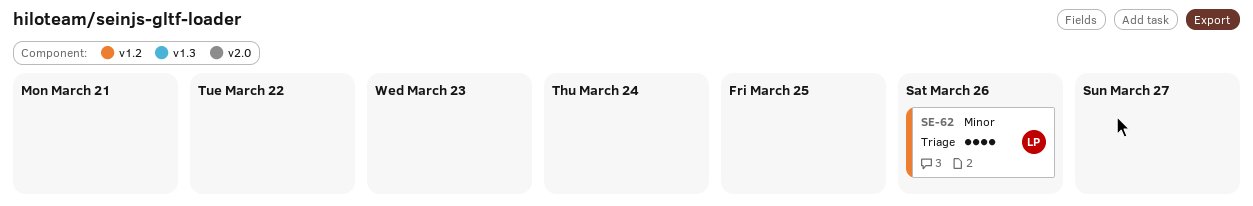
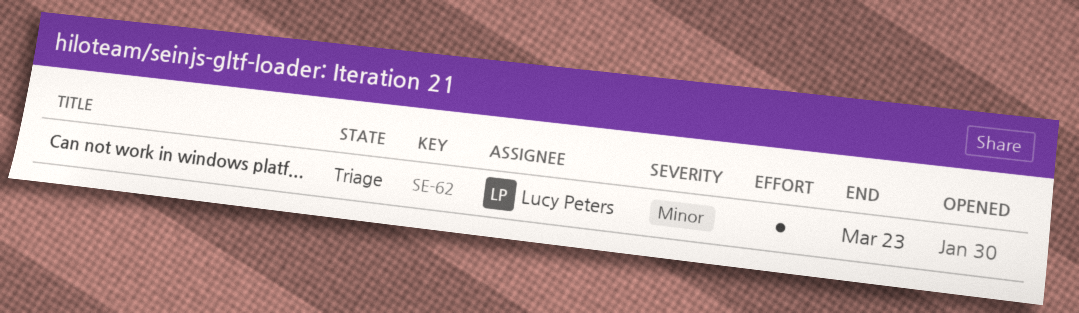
SE-62, estimate: 4 -> 1
SE-62, due: Mar 26 -> Mar 23

